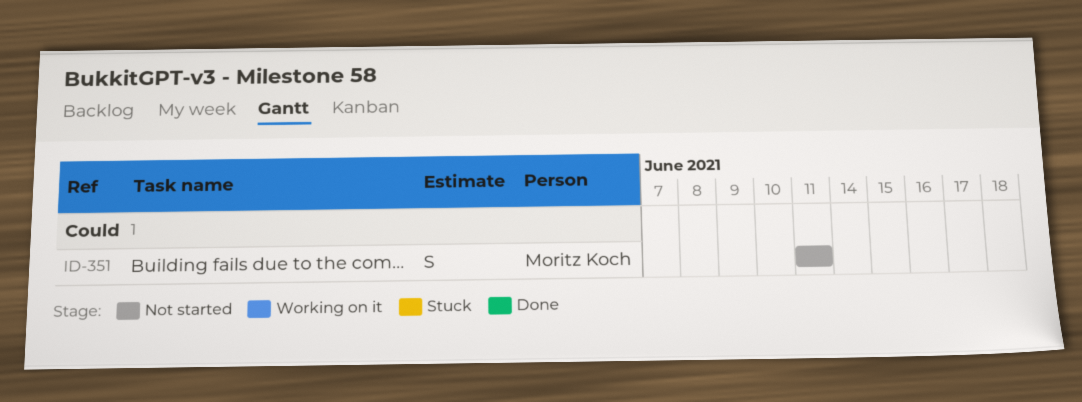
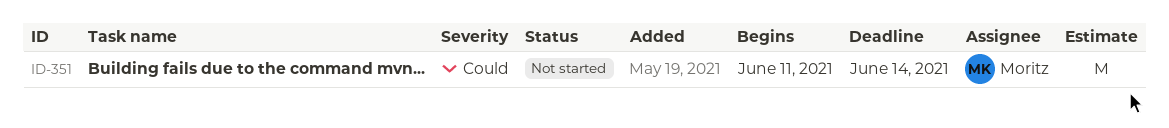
ID-351, estimate: S -> M
ID-351, due: Jun 11 -> Jun 14

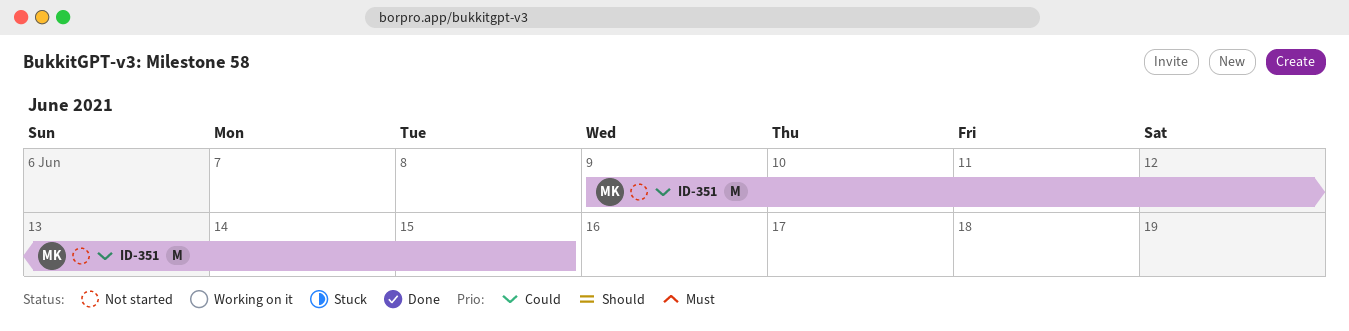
ID-351, start: Jun 11 -> Jun 9
ID-351, due: Jun 14 -> Jun 15

